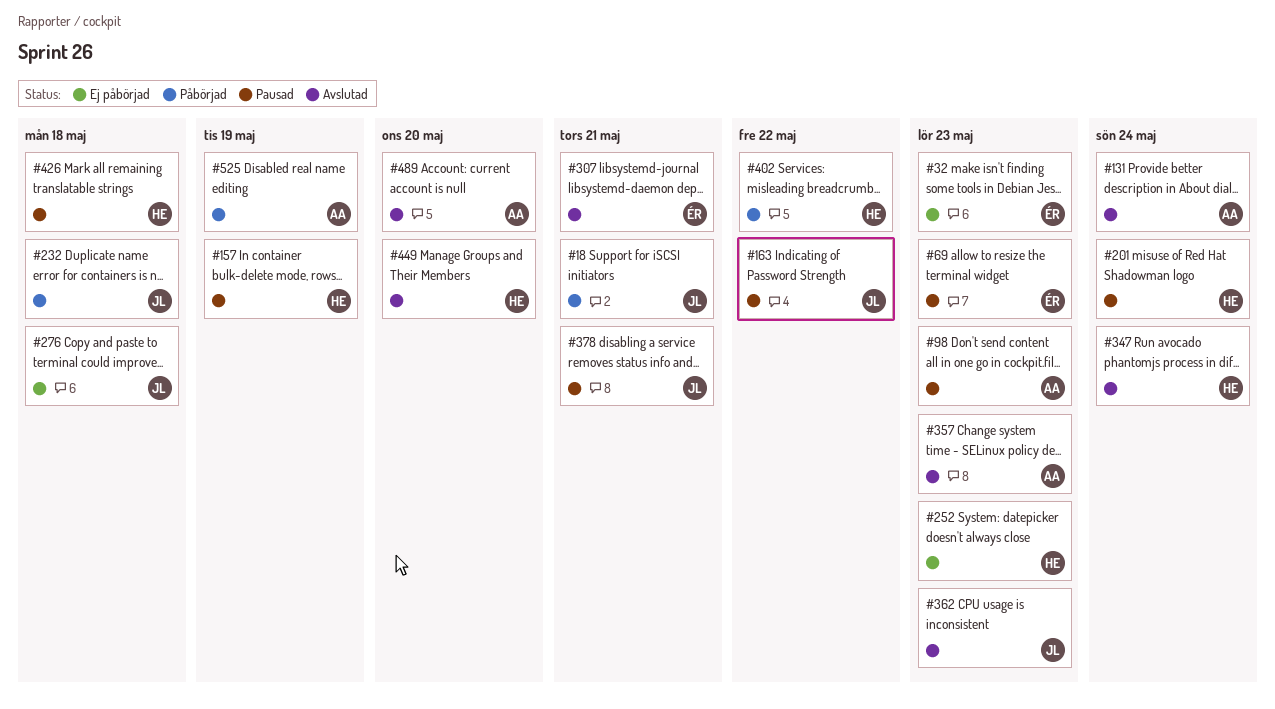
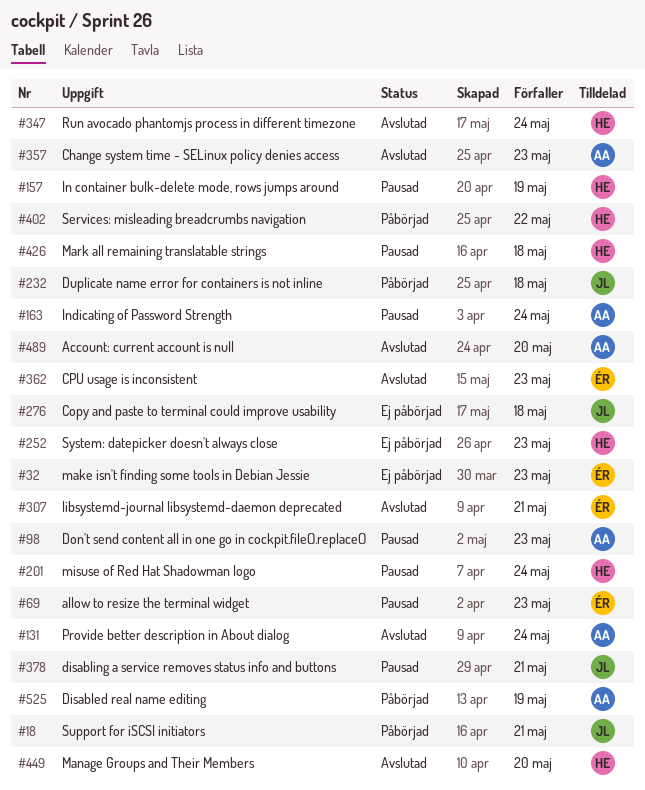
#163, owner: JL -> AA
#163, due: May 22 -> May 24
#362, owner: JL -> ÉR

